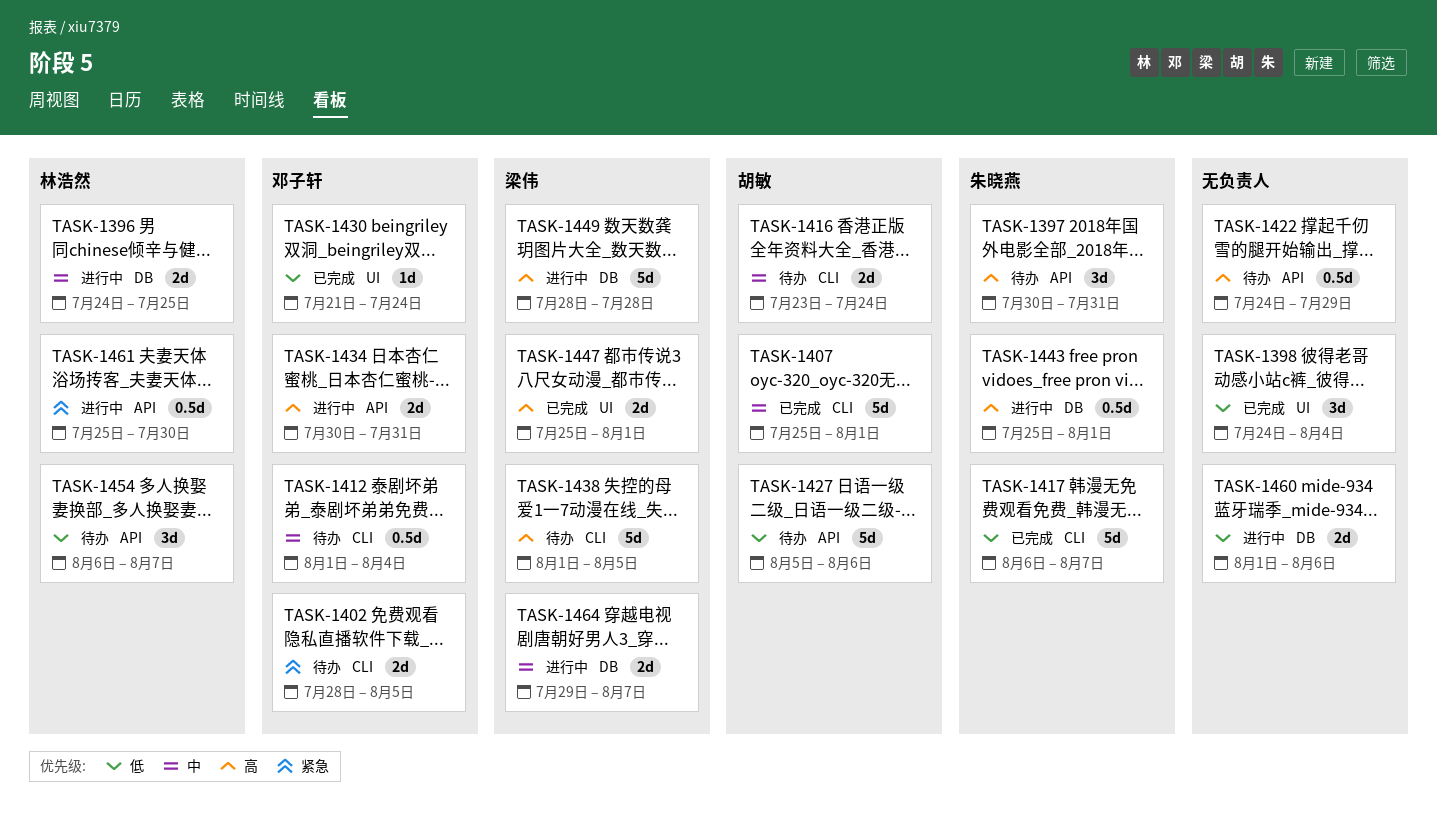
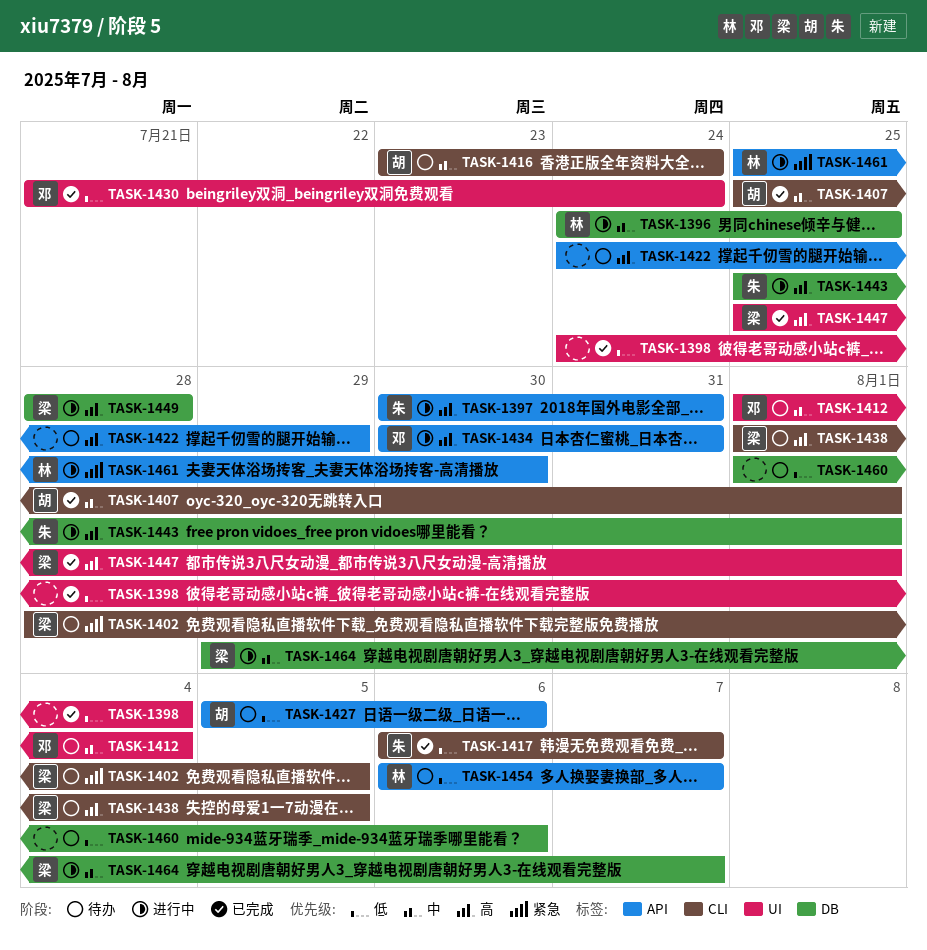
TASK-1397, status: 待办 -> 进行中
TASK-1402, owner: 邓子轩 -> 梁伟
TASK-1412, label: CLI -> UI
TASK-1460, status: 进行中 -> 待办

